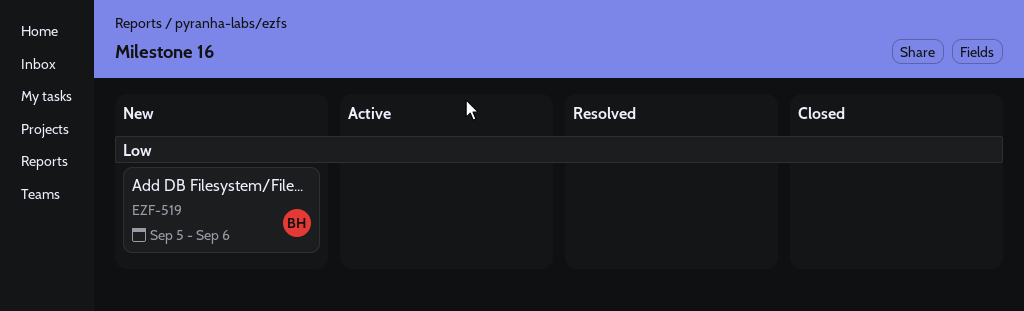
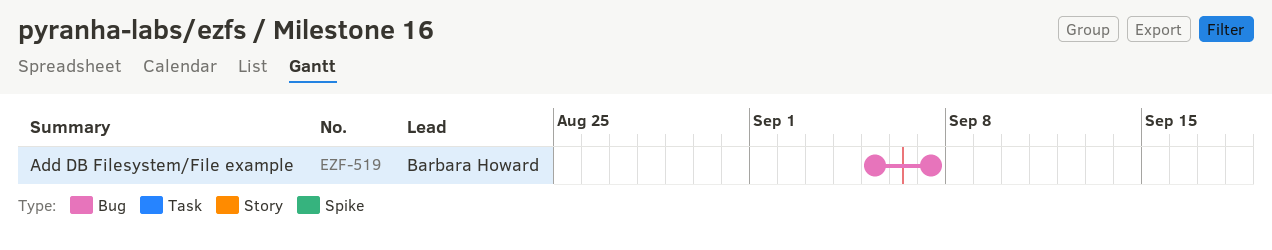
EZF-519, due: Sep 6 -> Sep 7

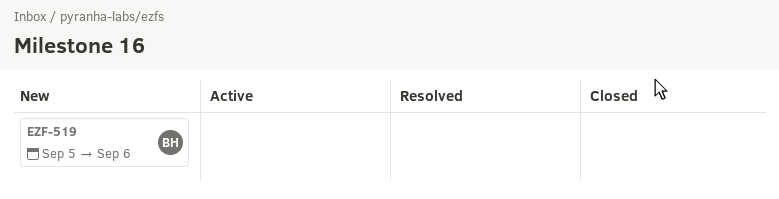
EZF-519, due: Sep 7 -> Sep 6

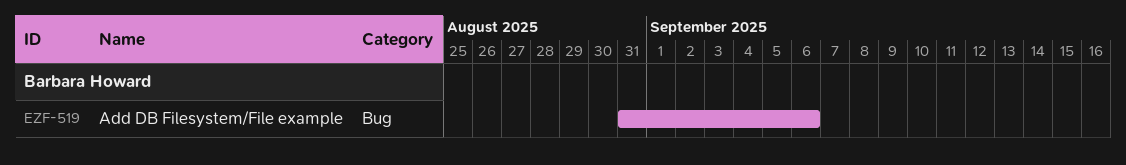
EZF-519, start: Sep 5 -> Aug 31

